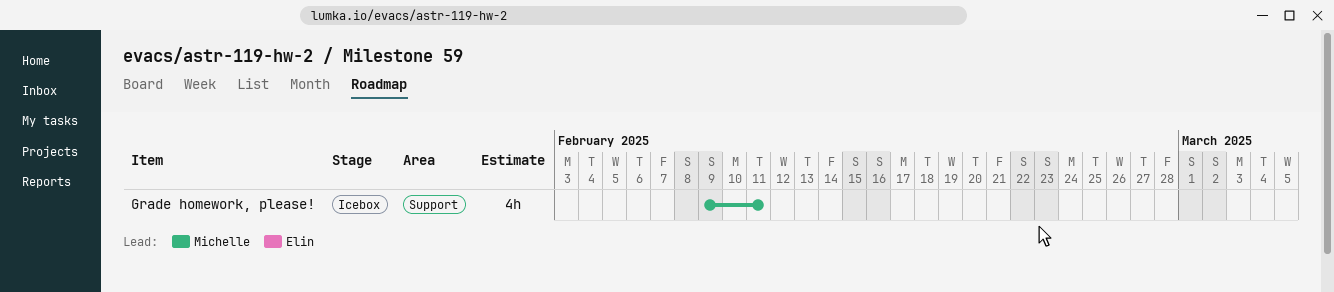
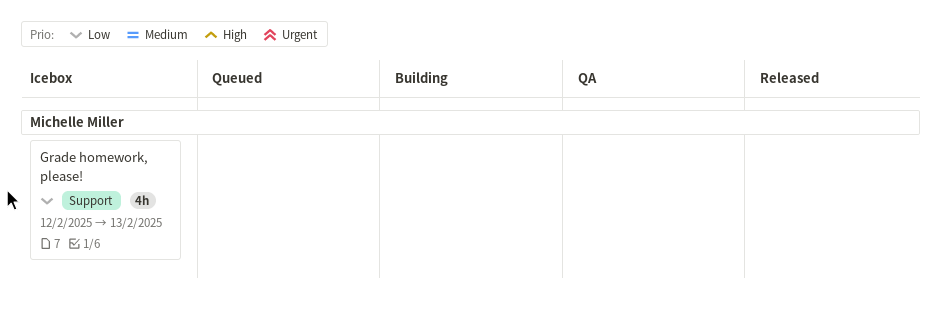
Grade homework, please!, start: Feb 9 -> Feb 12
Grade homework, please!, due: Feb 11 -> Feb 13

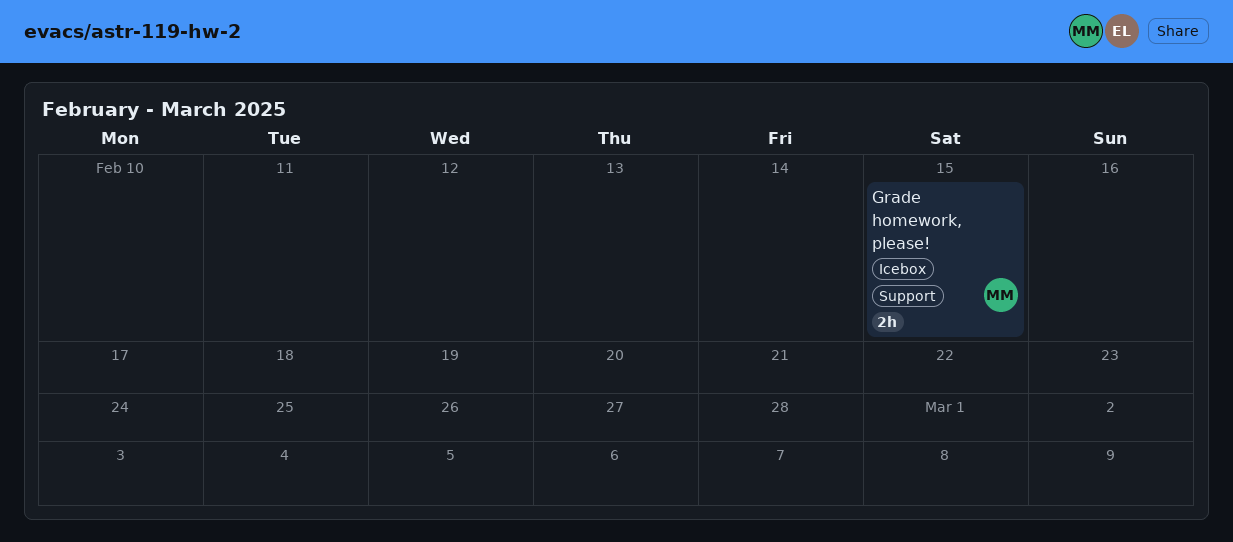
Grade homework, please!, estimate: 4h -> 2h
Grade homework, please!, due: Feb 13 -> Feb 15

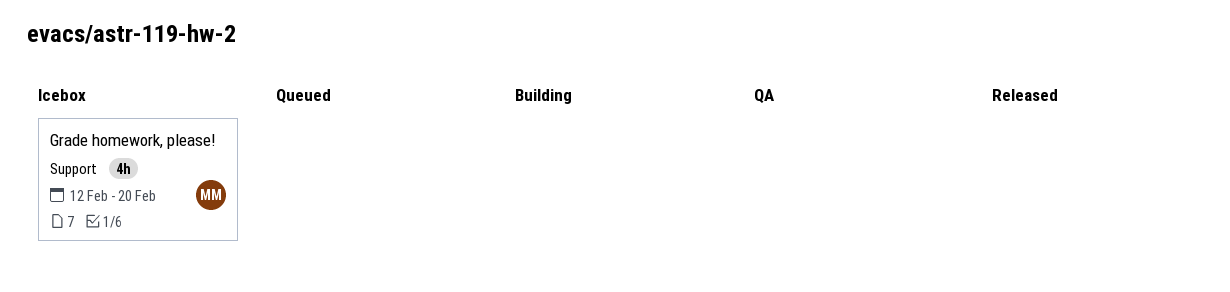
Grade homework, please!, estimate: 2h -> 4h
Grade homework, please!, due: Feb 15 -> Feb 20

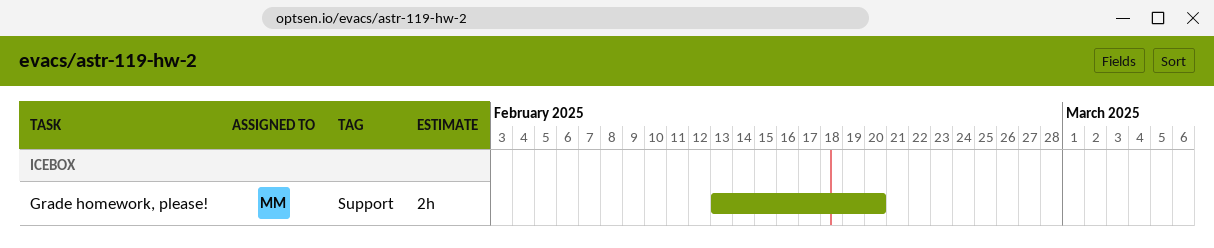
Grade homework, please!, estimate: 4h -> 2h
Grade homework, please!, start: Feb 12 -> Feb 13

